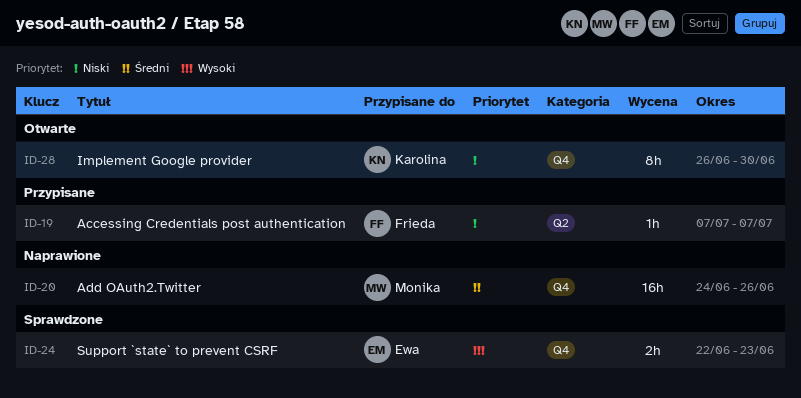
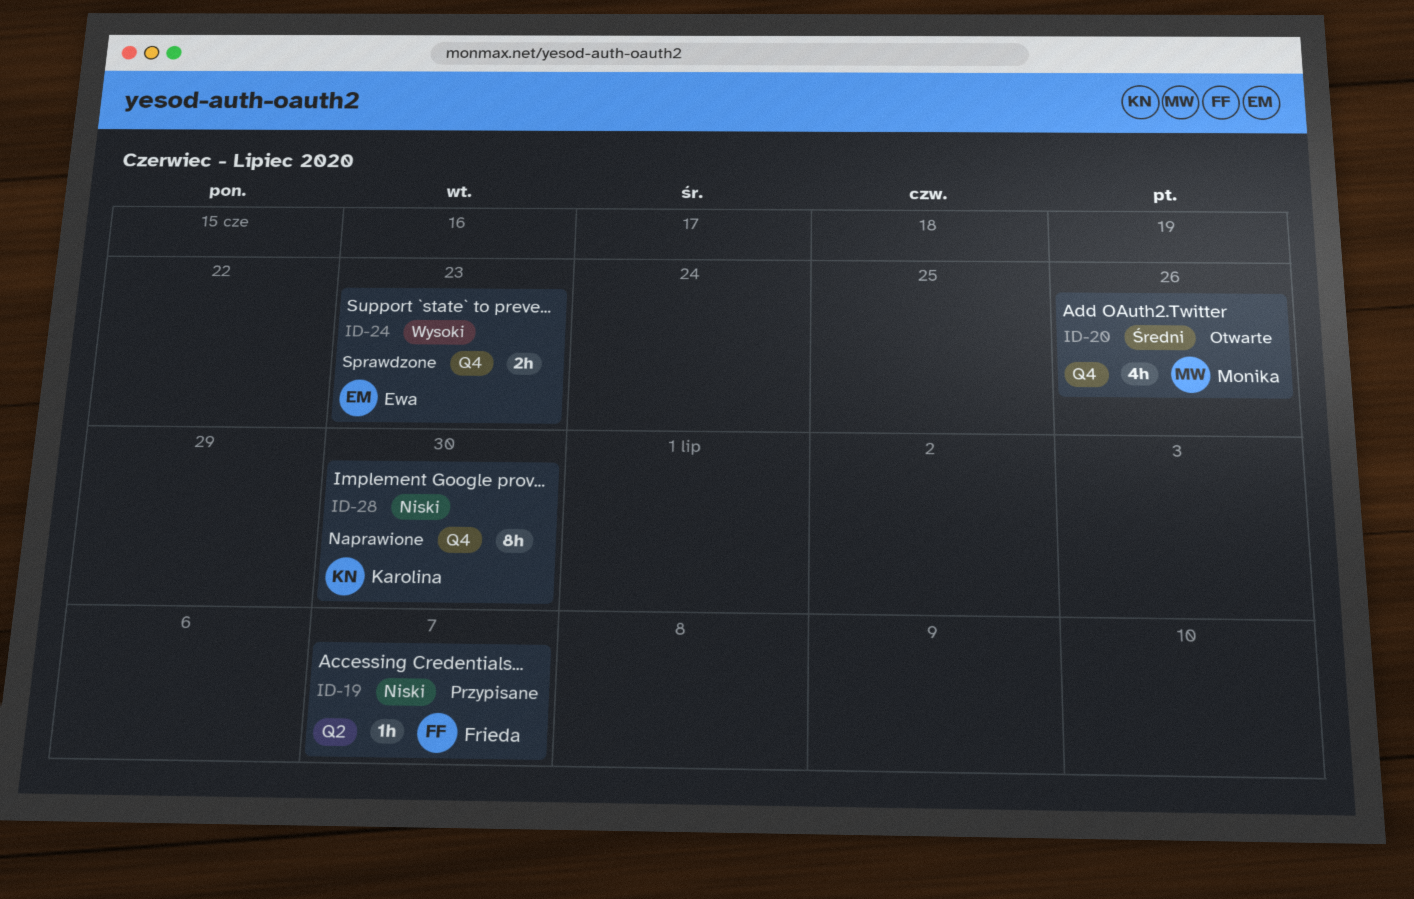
ID-20, status: Naprawione -> Otwarte
ID-20, estimate: 16h -> 4h
ID-28, status: Otwarte -> Naprawione

